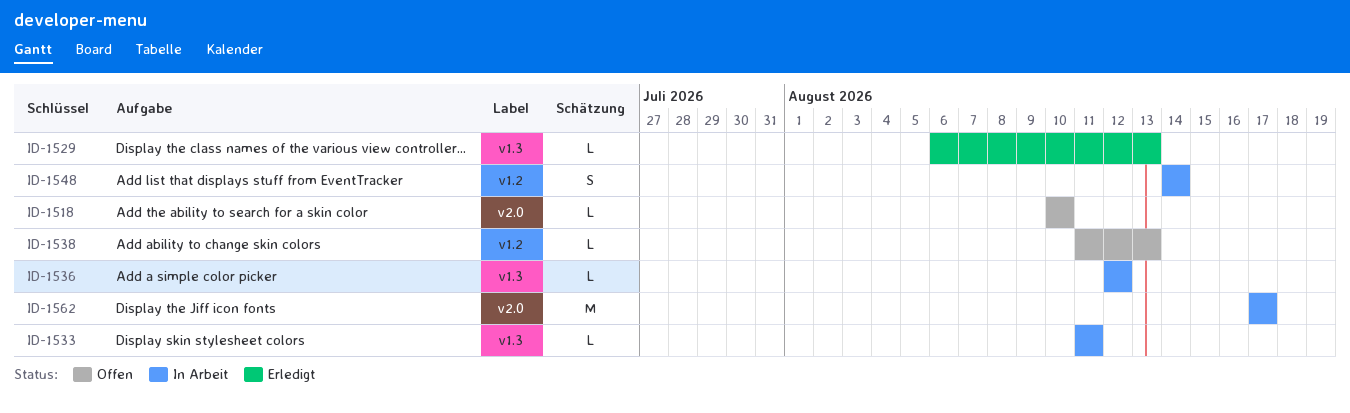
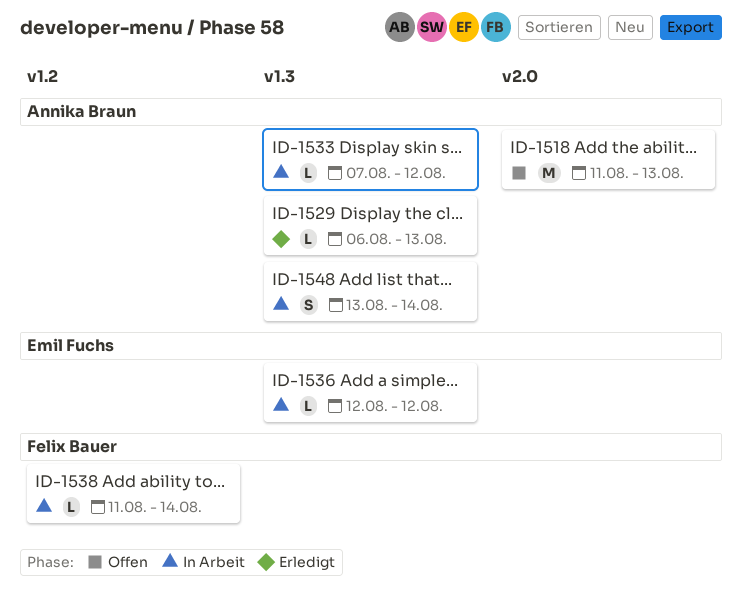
ID-1518, estimate: L -> M
ID-1518, start: Aug 10 -> Aug 11
ID-1518, due: Aug 10 -> Aug 13
ID-1533, start: Aug 11 -> Aug 7
ID-1533, due: Aug 11 -> Aug 12
ID-1538, status: Offen -> In Arbeit
ID-1538, due: Aug 13 -> Aug 14
ID-1548, label: v1.2 -> v1.3
ID-1548, start: Aug 14 -> Aug 13
ID-1562: present -> none

